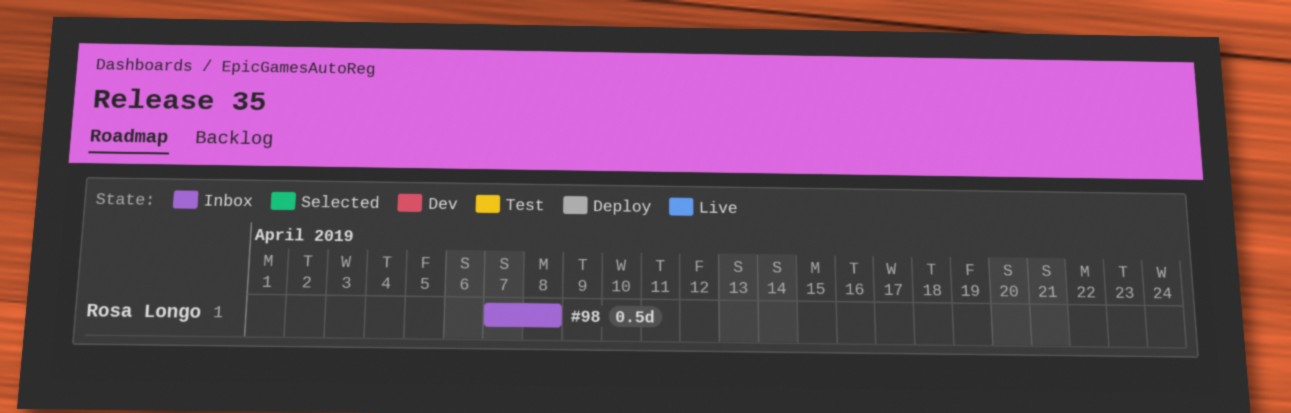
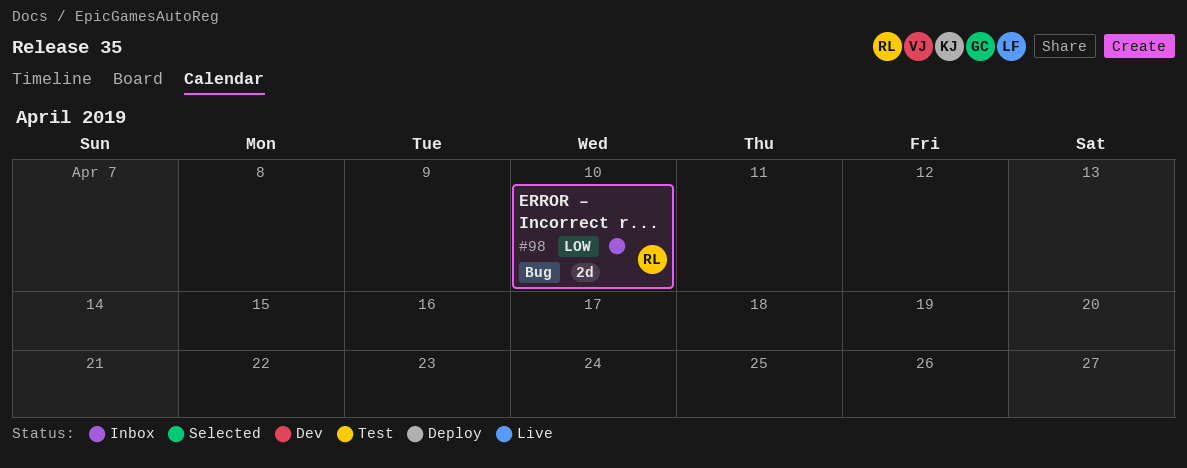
#98, estimate: 0.5d -> 2d
#98, due: Apr 8 -> Apr 10

